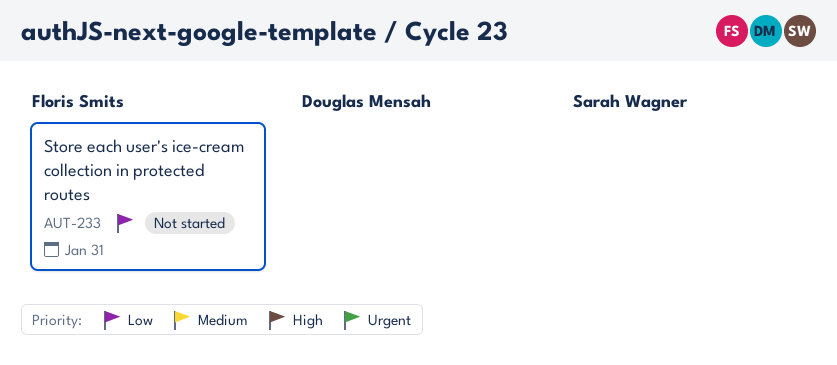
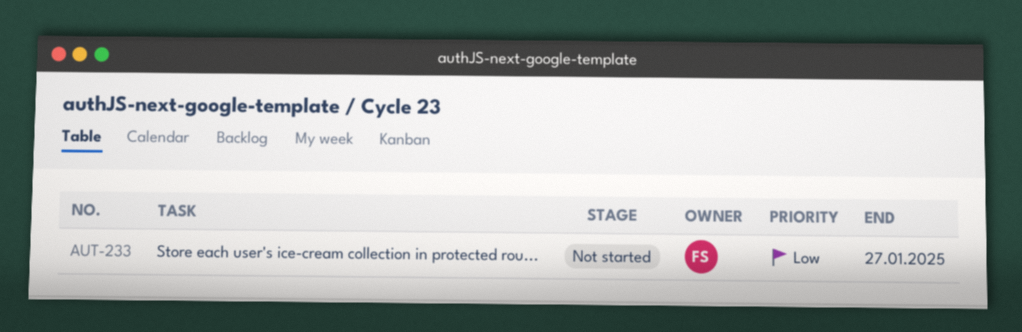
AUT-233, due: Jan 31 -> Jan 27

